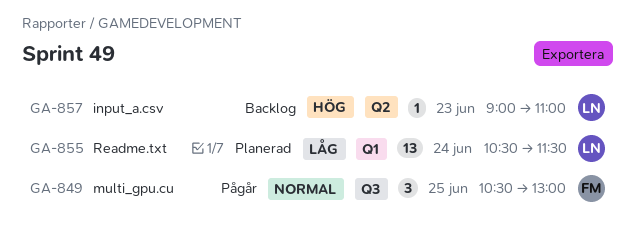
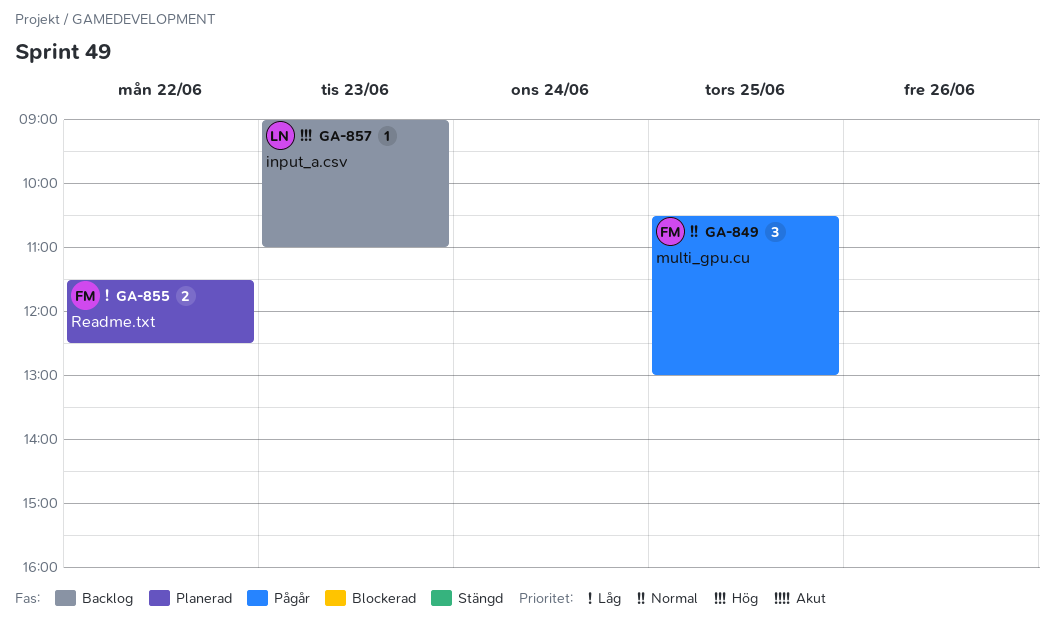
GA-855, owner: LN -> FM
GA-855, estimate: 13 -> 2
GA-855, day: Jun 24 -> Jun 22
GA-855, begins: 10:30 -> 11:30
GA-855, ends: 11:30 -> 12:30

